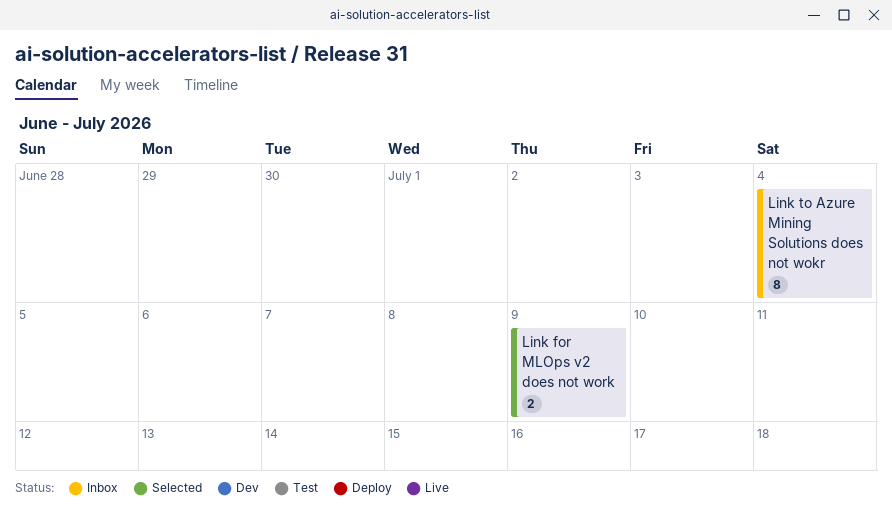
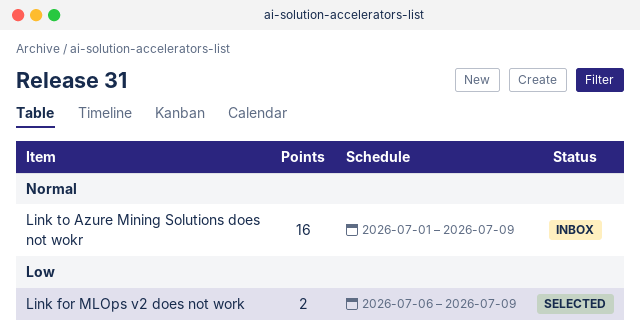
Link to Azure Mining Solutions does not wokr, estimate: 8 -> 16
Link to Azure Mining Solutions does not wokr, due: Jul 4 -> Jul 9

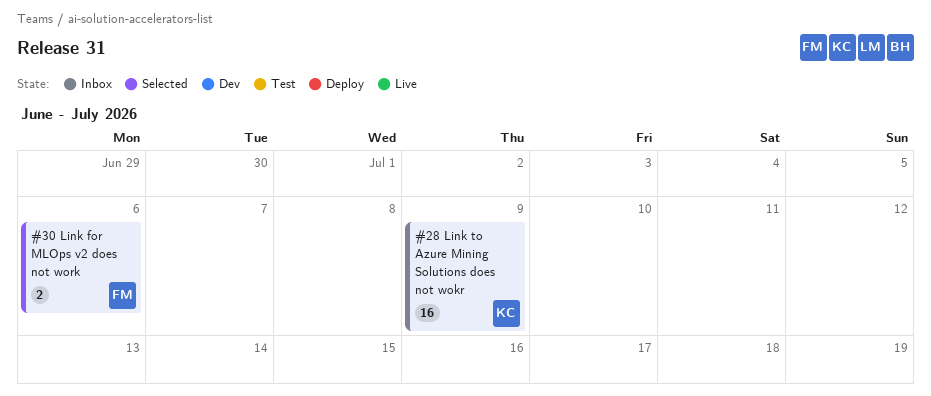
Link for MLOps v2 does not work, due: Jul 9 -> Jul 6

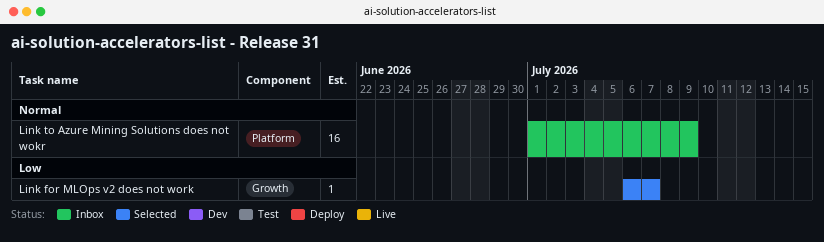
Link for MLOps v2 does not work, estimate: 2 -> 1
Link for MLOps v2 does not work, due: Jul 6 -> Jul 7

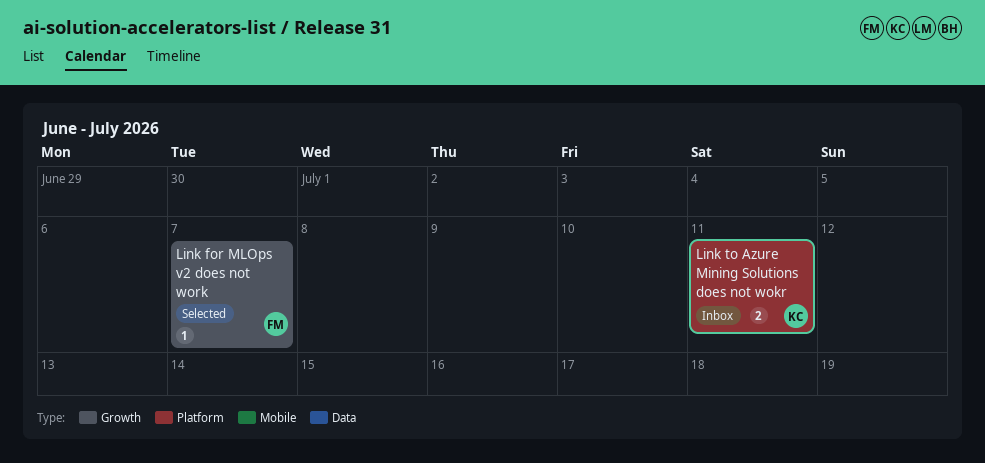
Link to Azure Mining Solutions does not wokr, estimate: 16 -> 2
Link to Azure Mining Solutions does not wokr, due: Jul 9 -> Jul 11

